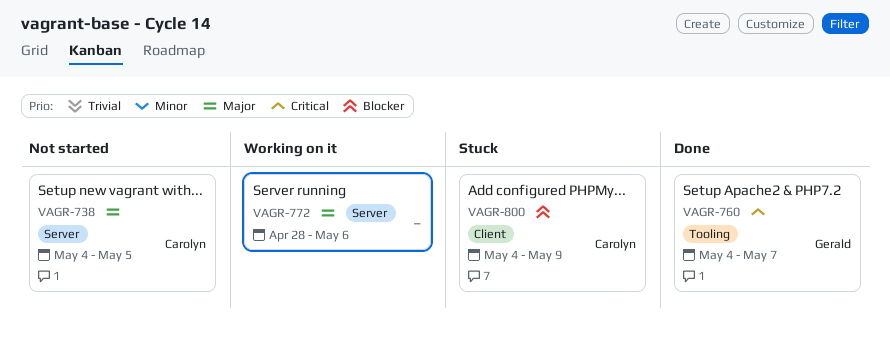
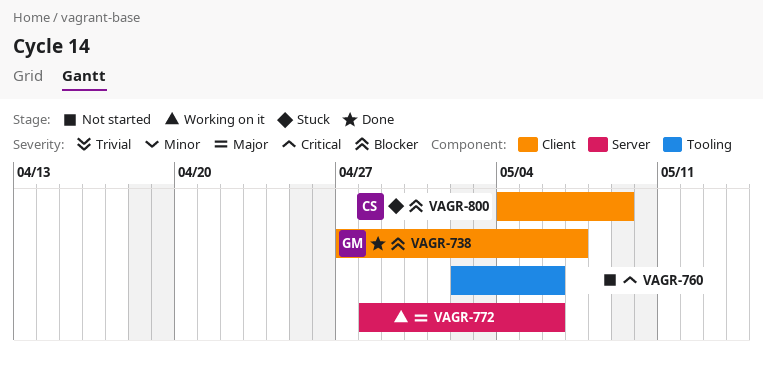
VAGR-738, status: Not started -> Done
VAGR-738, owner: Carolyn -> Gerald
VAGR-738, priority: Major -> Blocker
VAGR-738, label: Server -> Client
VAGR-738, start: May 4 -> Apr 27
VAGR-738, due: May 5 -> May 7
VAGR-760, status: Done -> Not started
VAGR-760, owner: Gerald -> none
VAGR-760, start: May 4 -> May 2
VAGR-760, due: May 7 -> May 6

